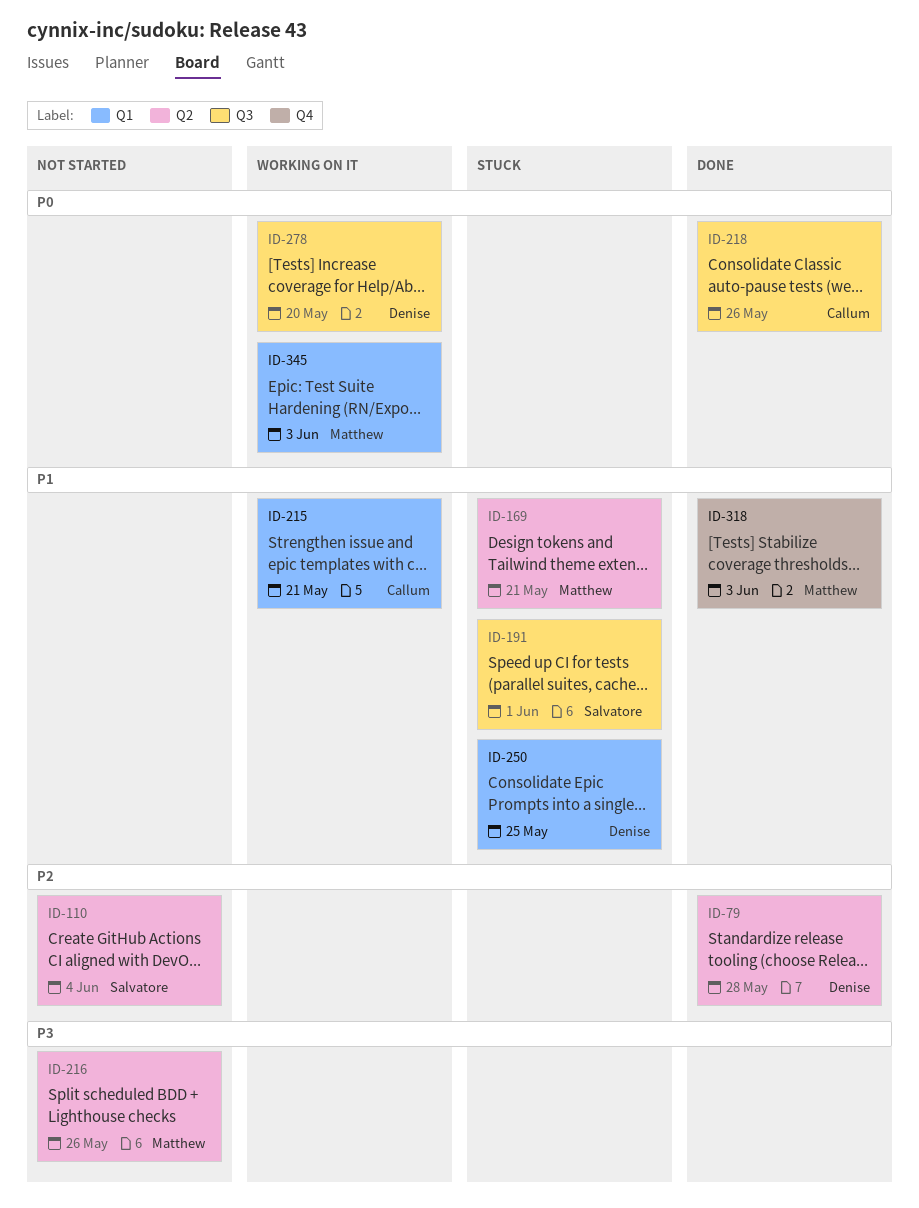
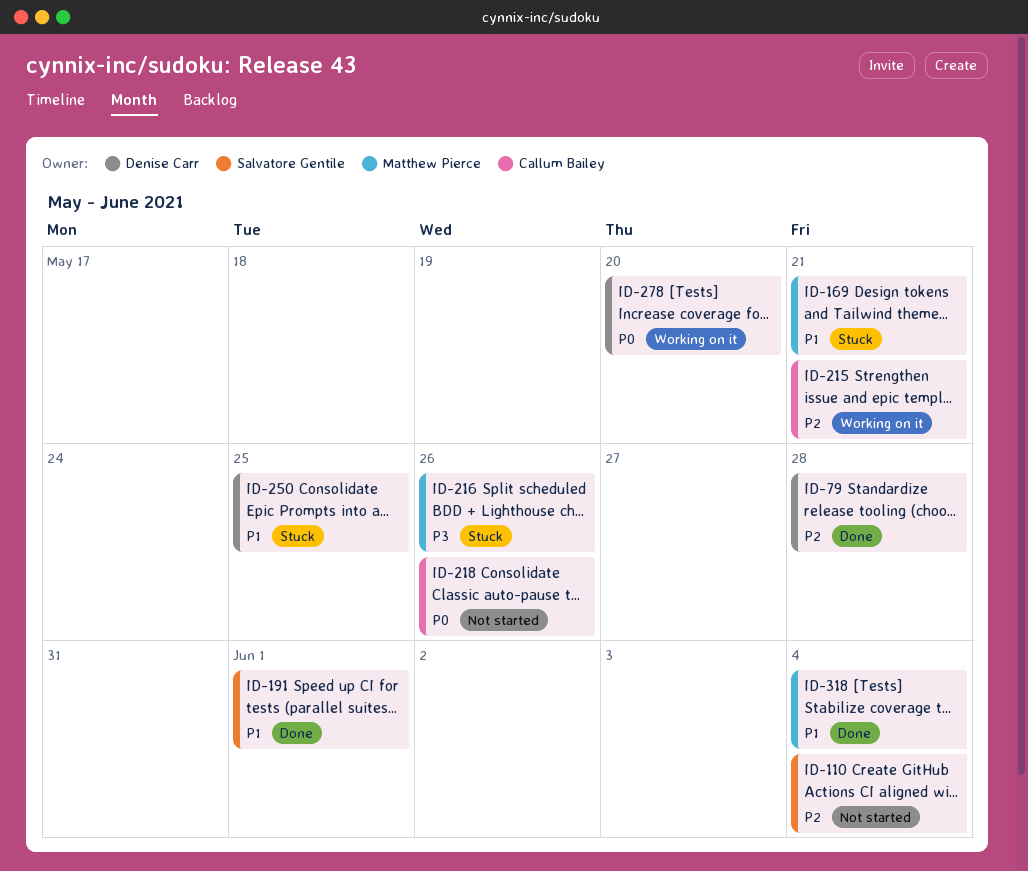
ID-191, status: Stuck -> Done
ID-215, priority: P1 -> P2
ID-216, status: Not started -> Stuck
ID-218, status: Done -> Not started
ID-318, due: Jun 3 -> Jun 4
ID-345: present -> none

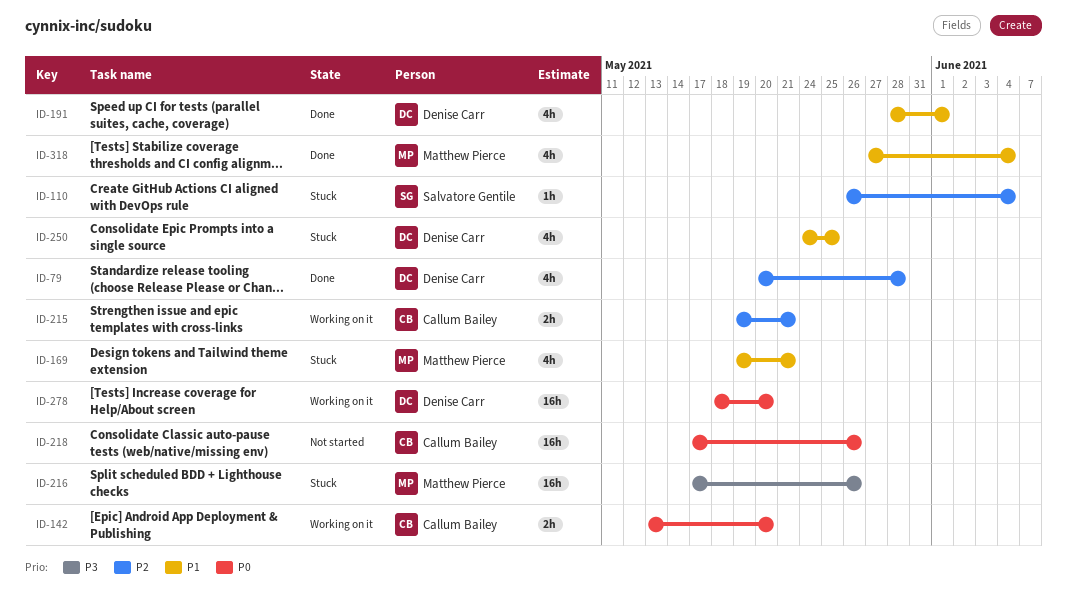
ID-110, status: Not started -> Stuck
ID-142: none -> present
ID-191, owner: Salvatore Gentile -> Denise Carr

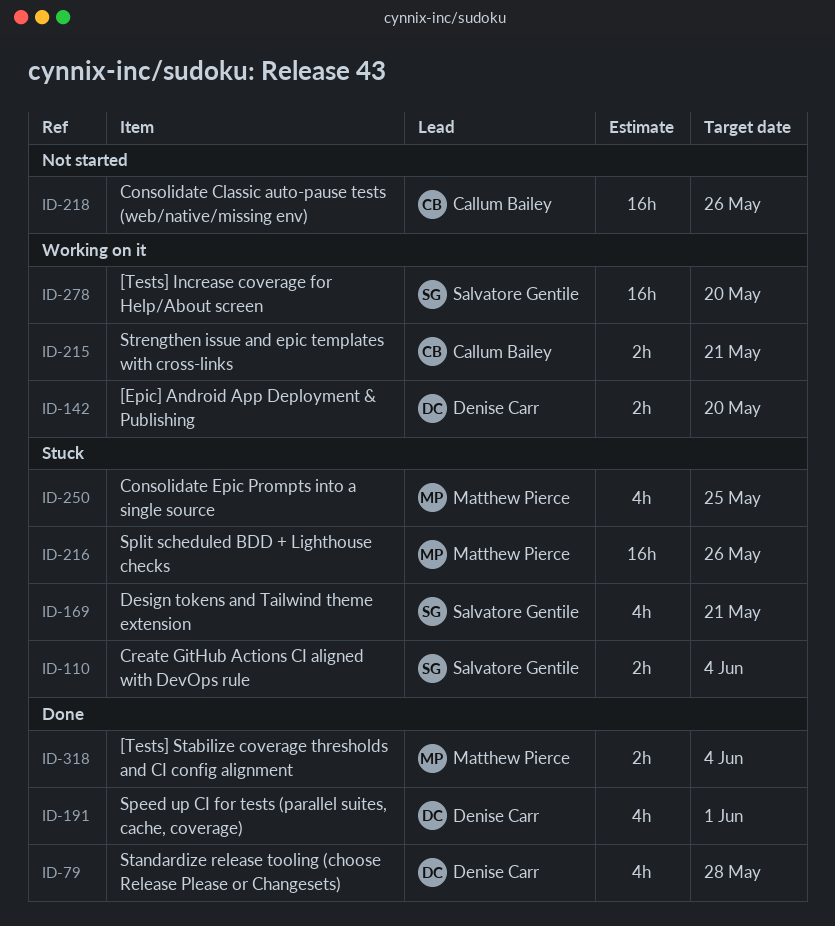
ID-110, estimate: 1h -> 2h
ID-142, owner: Callum Bailey -> Denise Carr
ID-169, owner: Matthew Pierce -> Salvatore Gentile
ID-250, owner: Denise Carr -> Matthew Pierce
ID-278, owner: Denise Carr -> Salvatore Gentile
ID-318, estimate: 4h -> 2h

